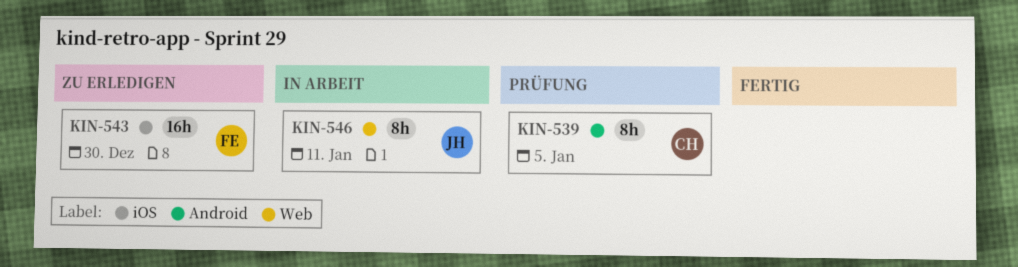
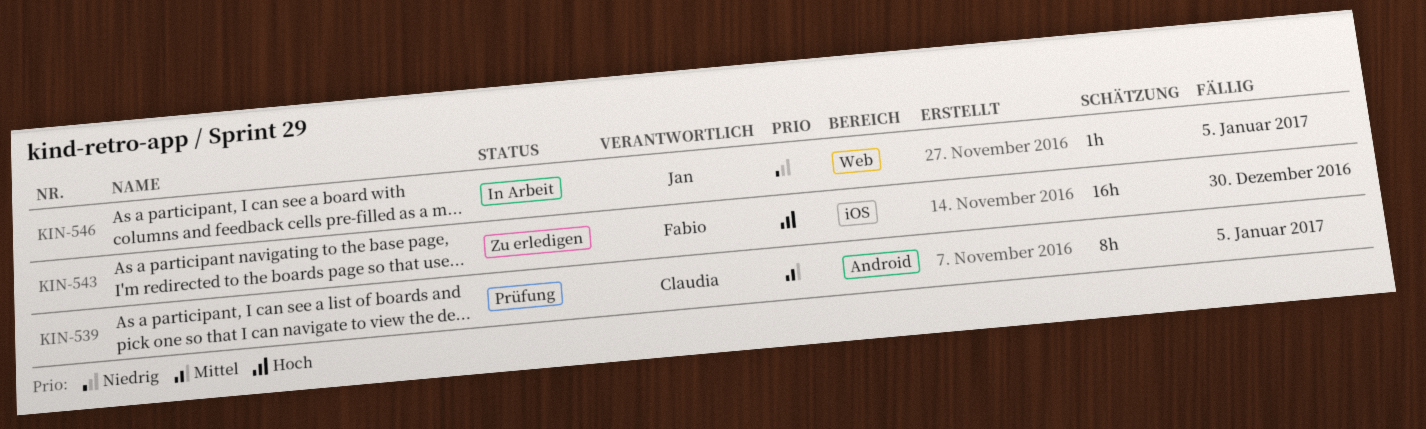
KIN-546, estimate: 8h -> 1h
KIN-546, due: Jan 11 -> Jan 5

